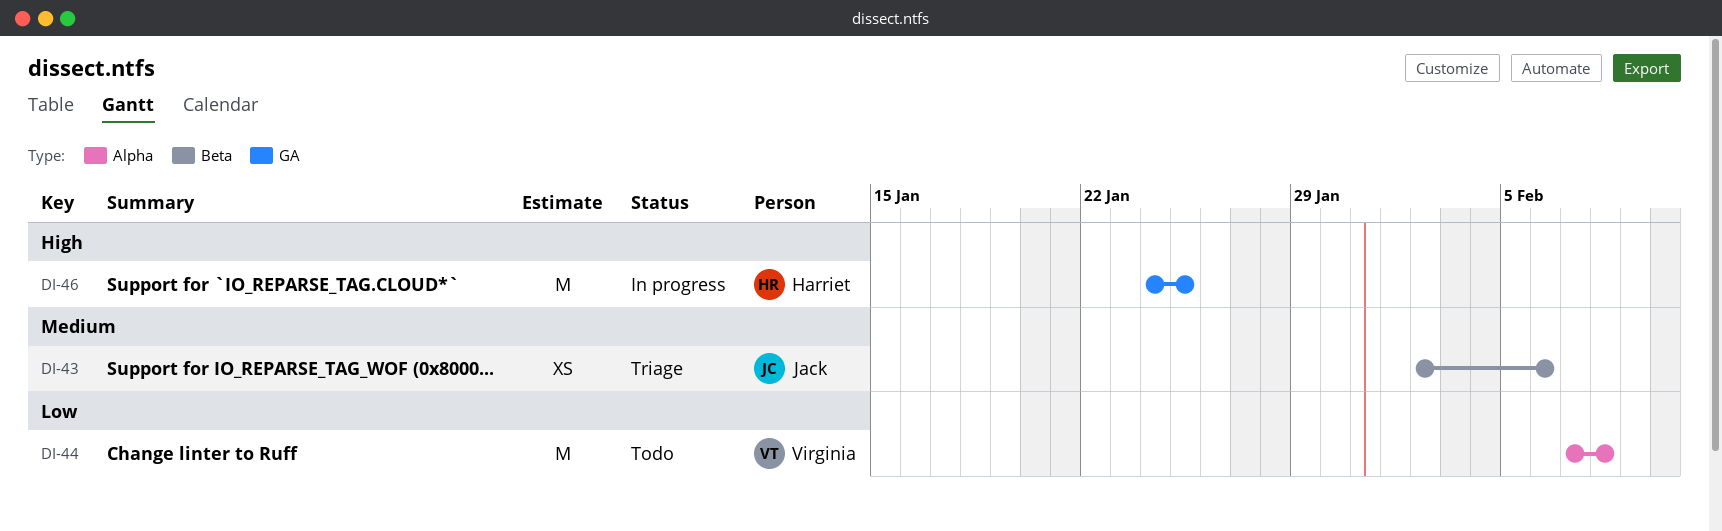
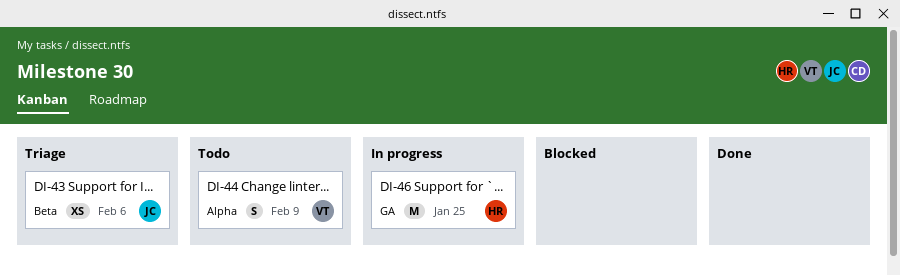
DI-44, estimate: M -> S
DI-44, due: Feb 8 -> Feb 9

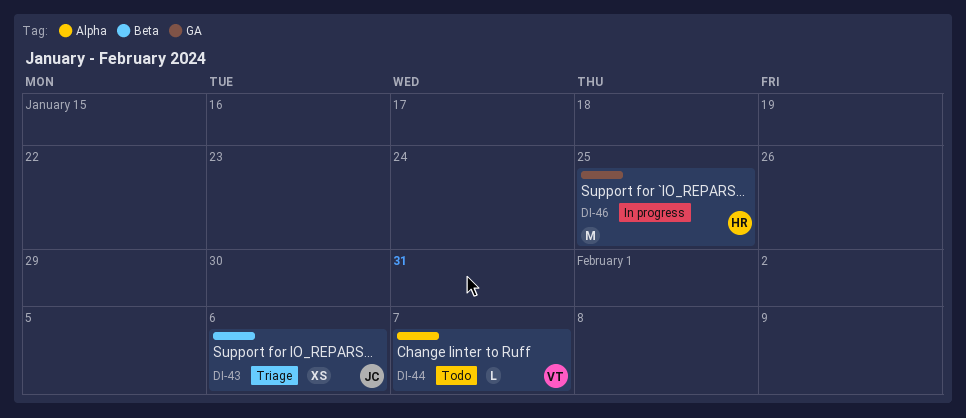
DI-44, estimate: S -> L
DI-44, due: Feb 9 -> Feb 7

